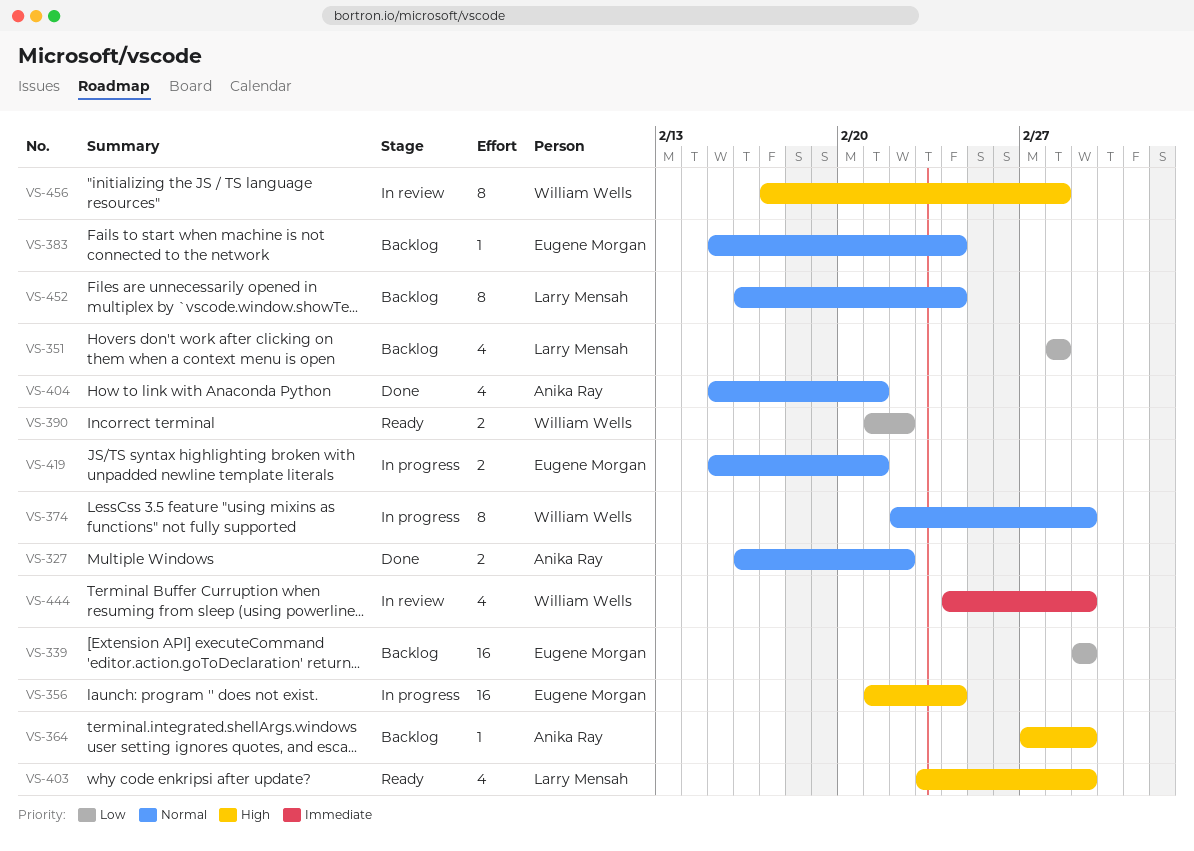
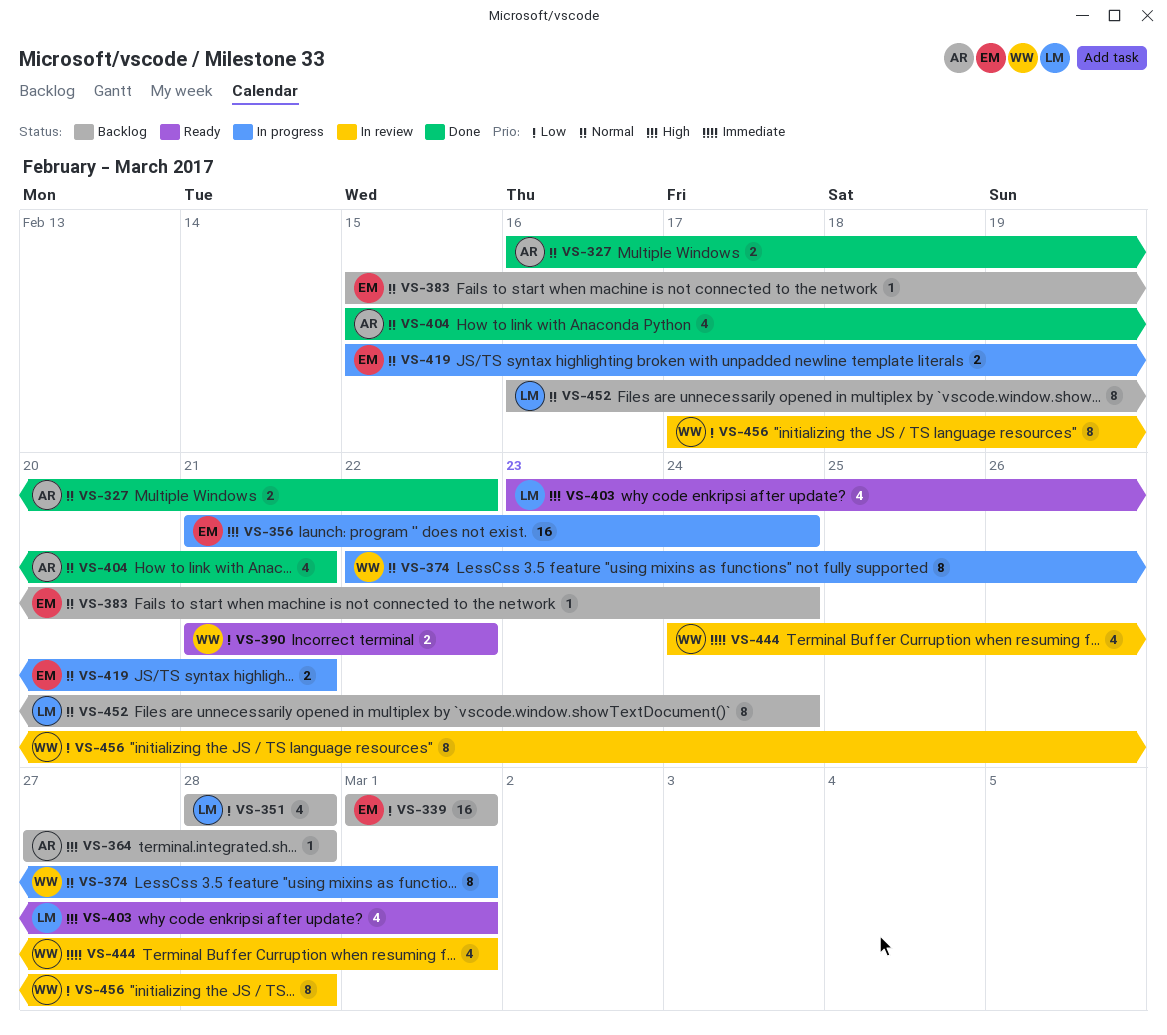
VS-364, due: Mar 1 -> Feb 28
VS-456, priority: High -> Low

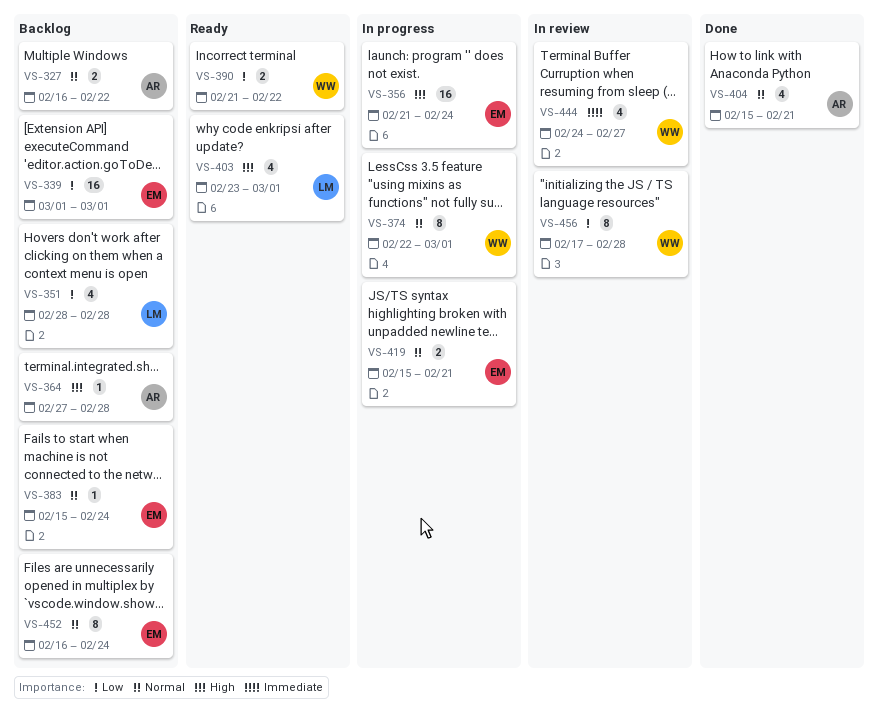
VS-327, status: Done -> Backlog
VS-444, due: Mar 1 -> Feb 27
VS-452, owner: LM -> EM

